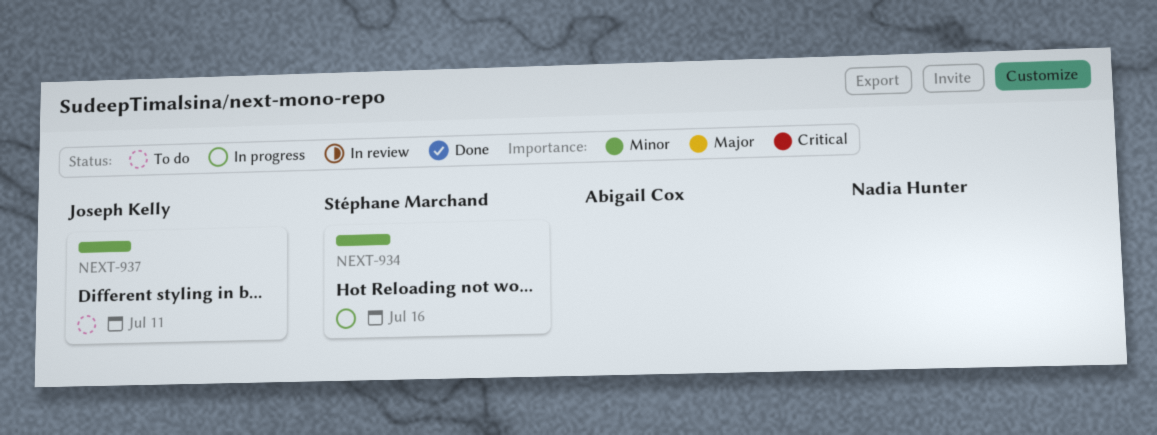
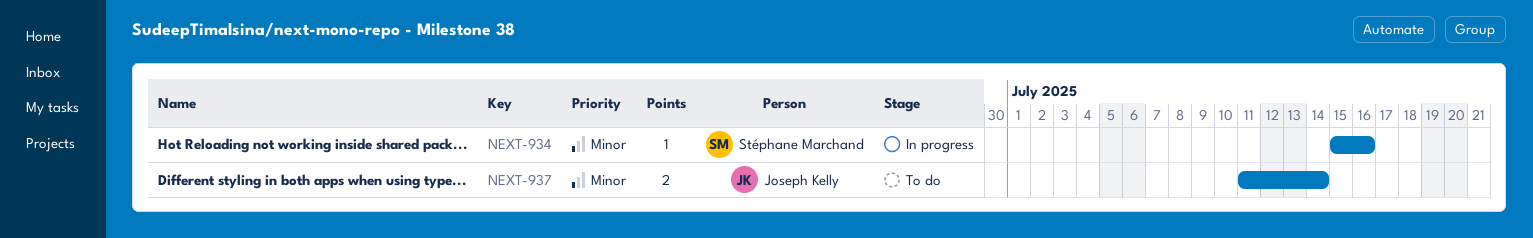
NEXT-937, due: Jul 11 -> Jul 14

